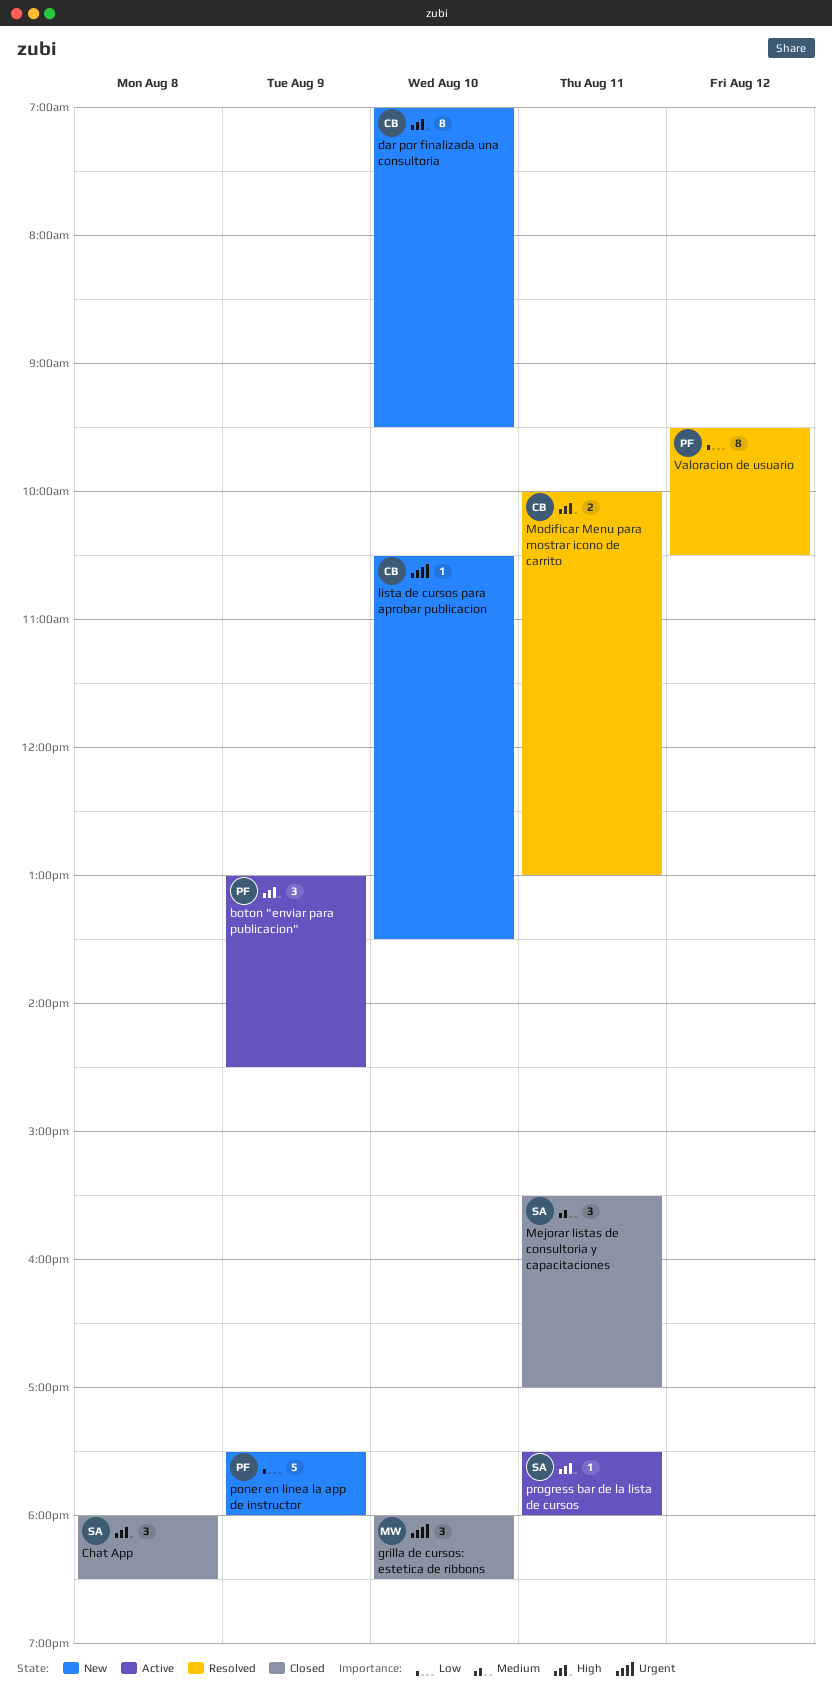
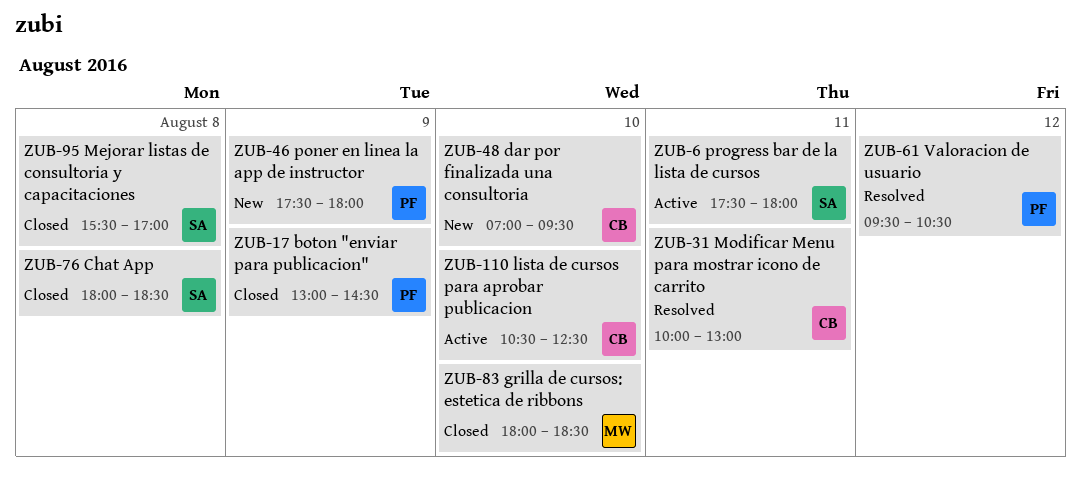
boton "enviar para publicacion", status: Active -> Closed
lista de cursos para aprobar publicacion, status: New -> Active
lista de cursos para aprobar publicacion, ends: 13:30 -> 12:30
Mejorar listas de consultoria y capacitaciones, day: Aug 11 -> Aug 8

